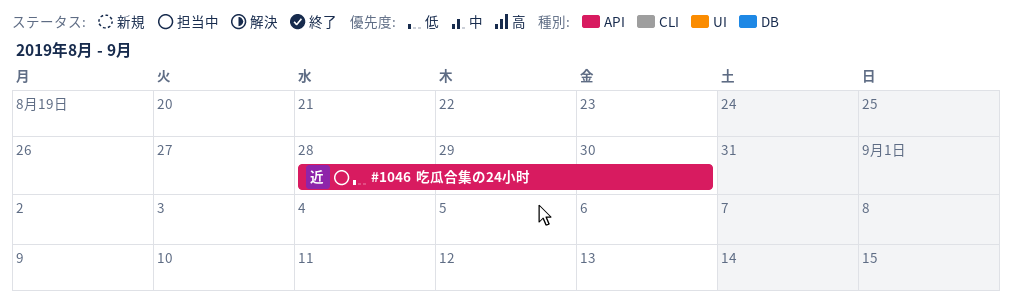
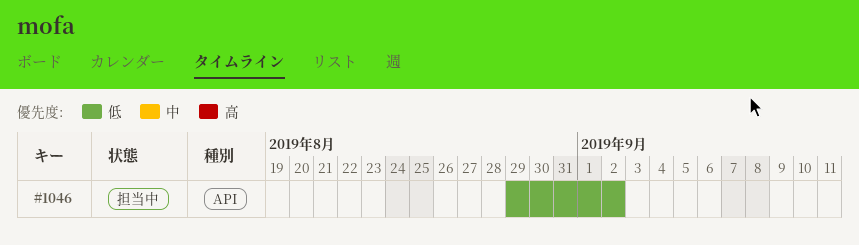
#1046, start: Aug 28 -> Aug 29
#1046, due: Aug 30 -> Sep 2

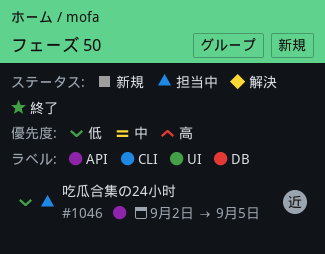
#1046, start: Aug 29 -> Sep 2
#1046, due: Sep 2 -> Sep 5

